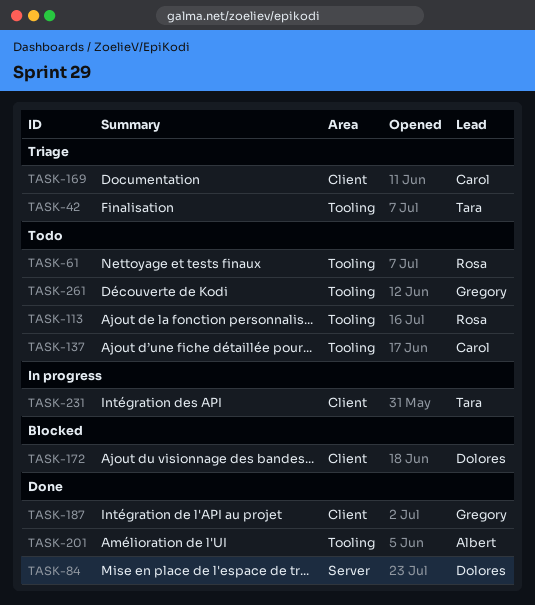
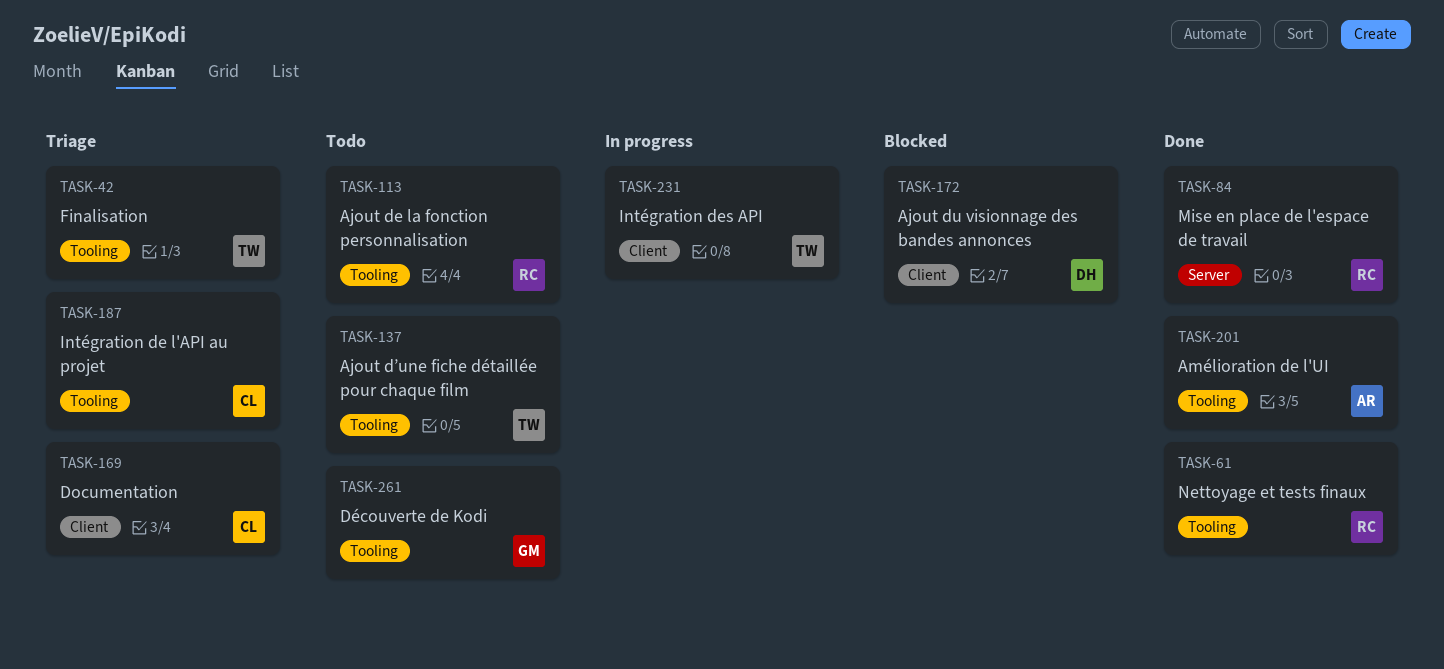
TASK-61, status: Todo -> Done
TASK-84, owner: Dolores -> Rosa
TASK-137, owner: Carol -> Tara
TASK-187, status: Done -> Triage
TASK-187, owner: Gregory -> Carol
TASK-187, label: Client -> Tooling

